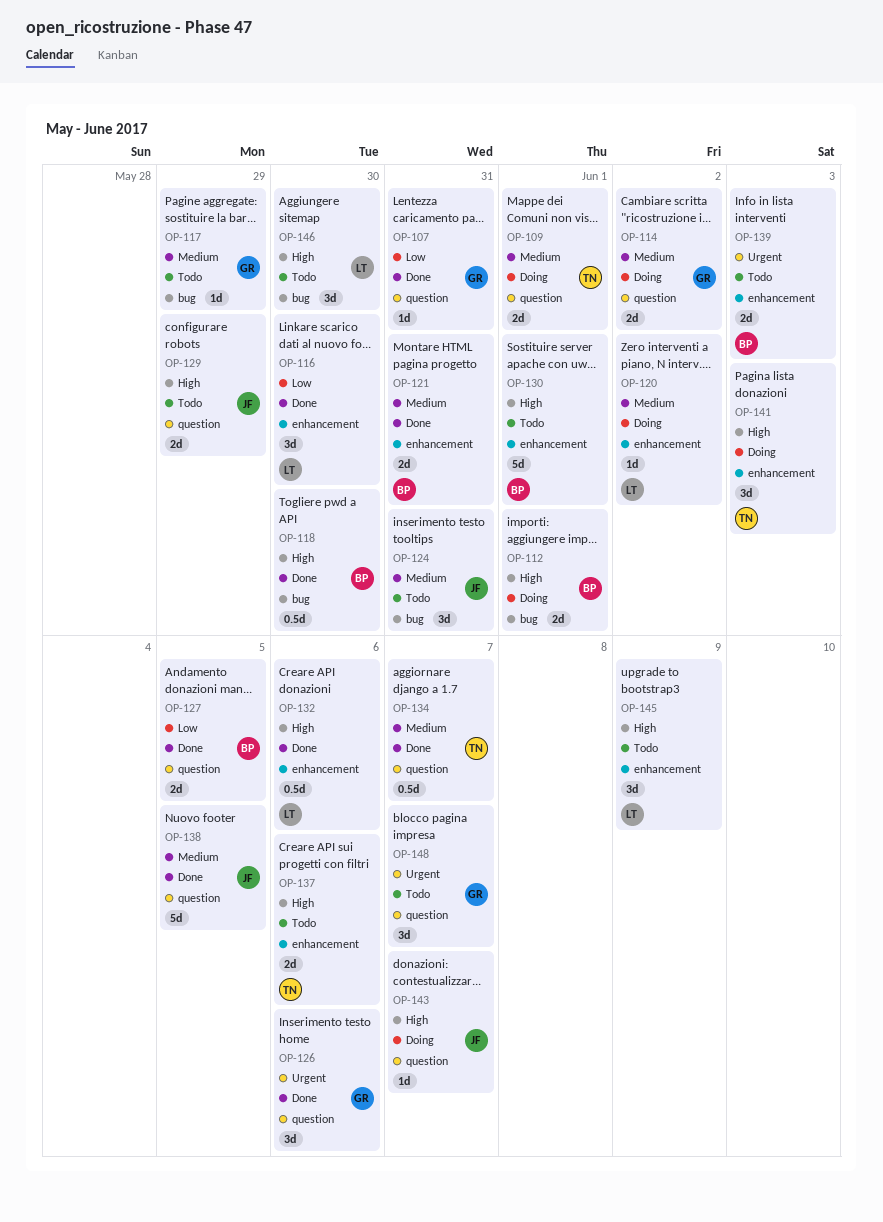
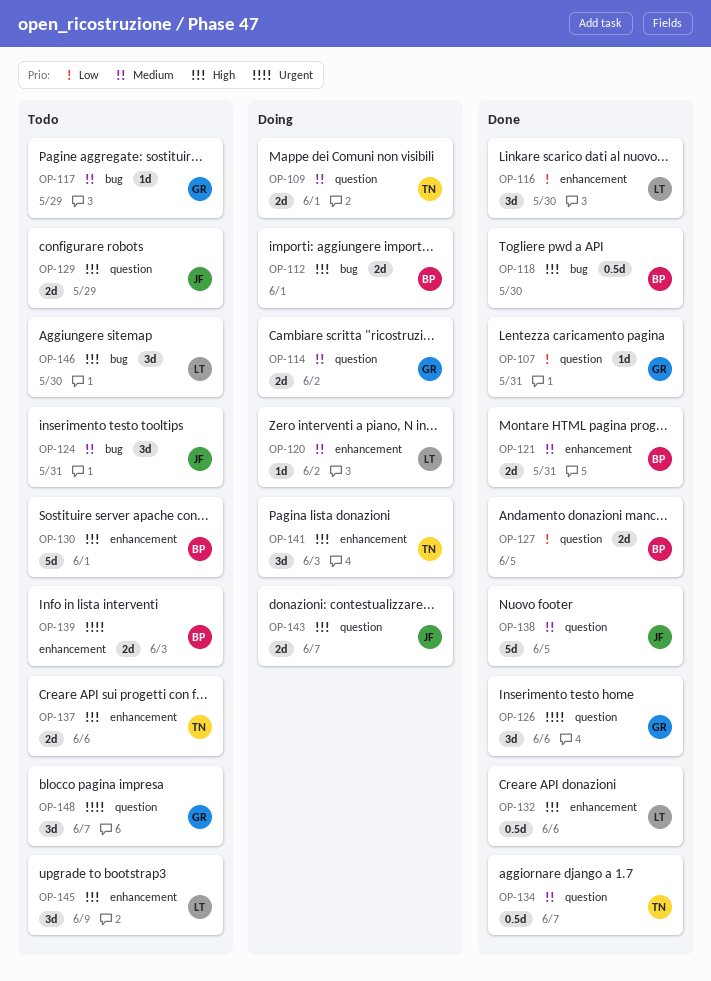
OP-143, estimate: 1d -> 2d

